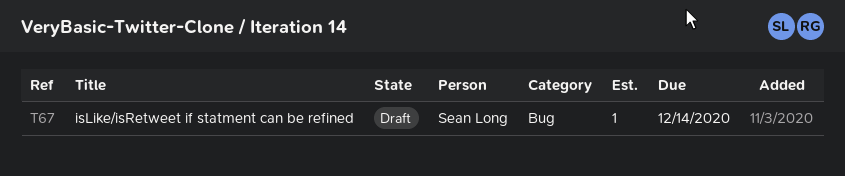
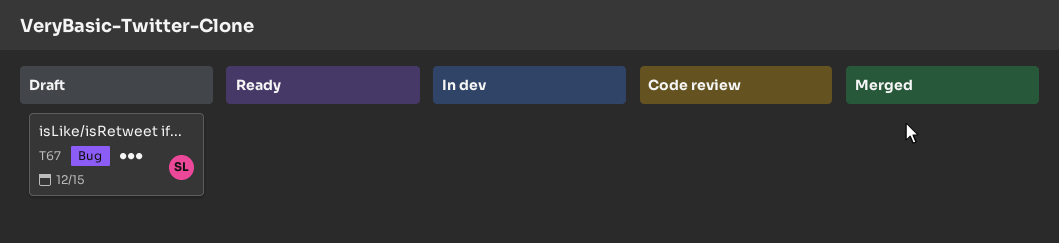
T67, estimate: 1 -> 3
T67, due: Dec 14 -> Dec 15

